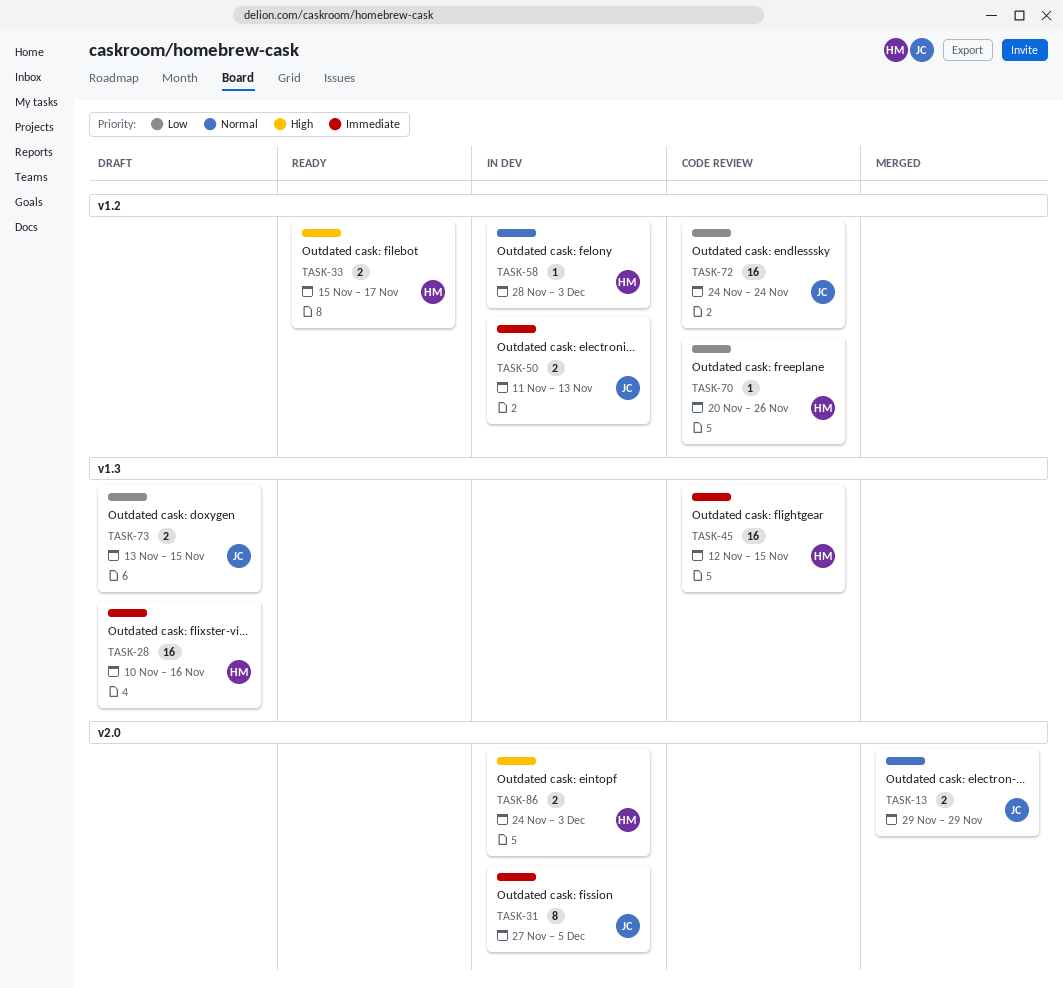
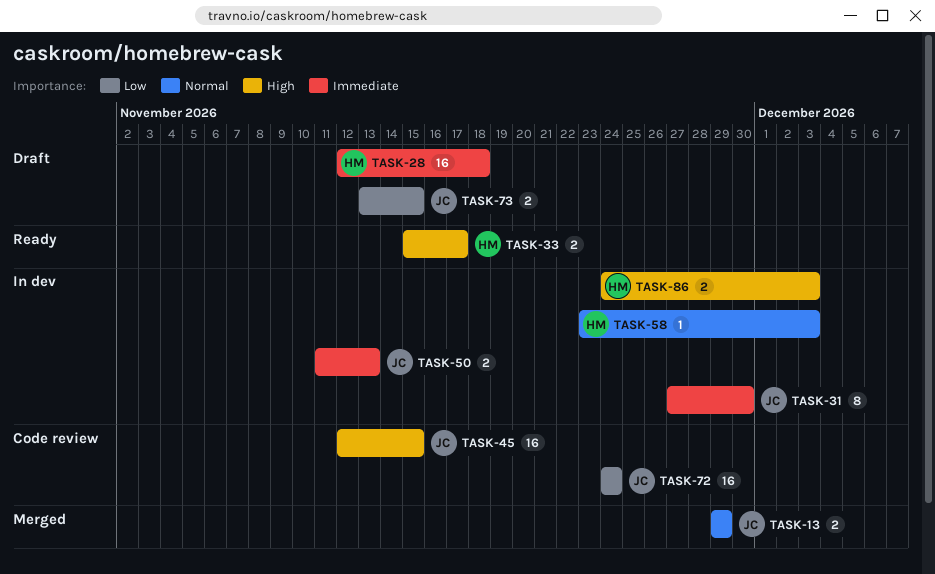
TASK-28, start: Nov 10 -> Nov 12
TASK-28, due: Nov 16 -> Nov 18
TASK-31, due: Dec 5 -> Nov 30
TASK-45, owner: HM -> JC
TASK-45, priority: Immediate -> High
TASK-58, start: Nov 28 -> Nov 23
TASK-70: present -> none

